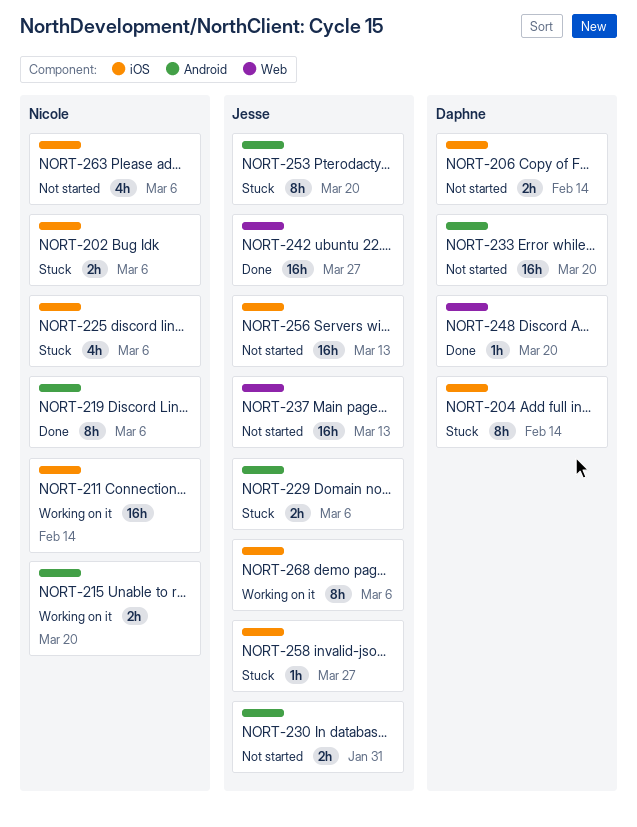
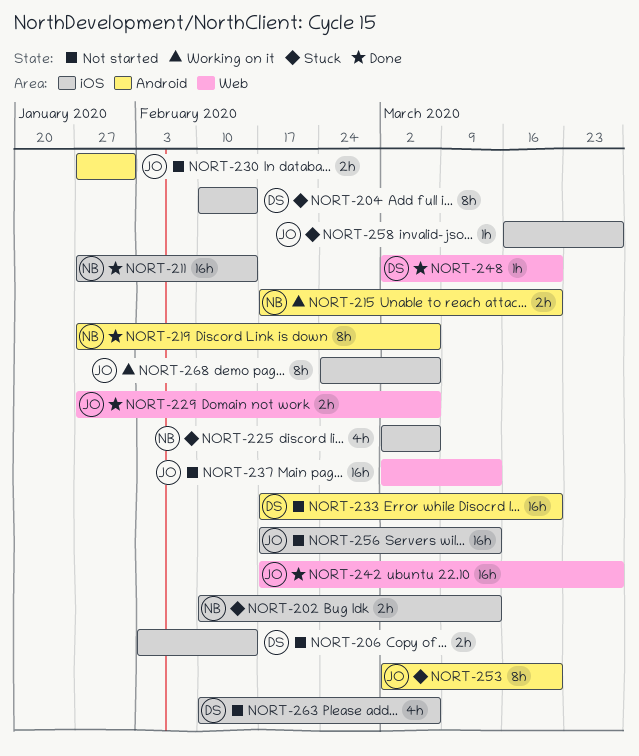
NORT-202, due: Mar 6 -> Mar 13
NORT-211, status: Working on it -> Done
NORT-229, status: Stuck -> Done
NORT-229, label: Android -> Web
NORT-263, owner: Nicole -> Daphne

